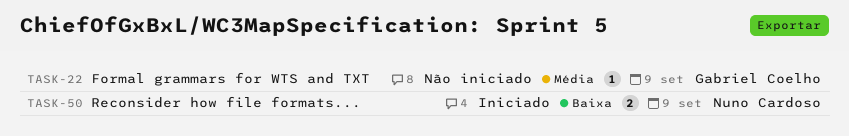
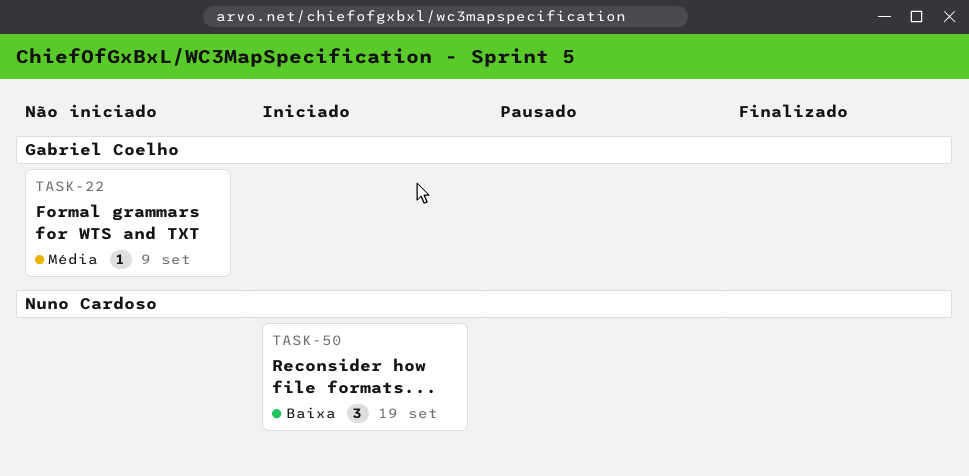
TASK-50, estimate: 2 -> 3
TASK-50, due: Sep 9 -> Sep 19

